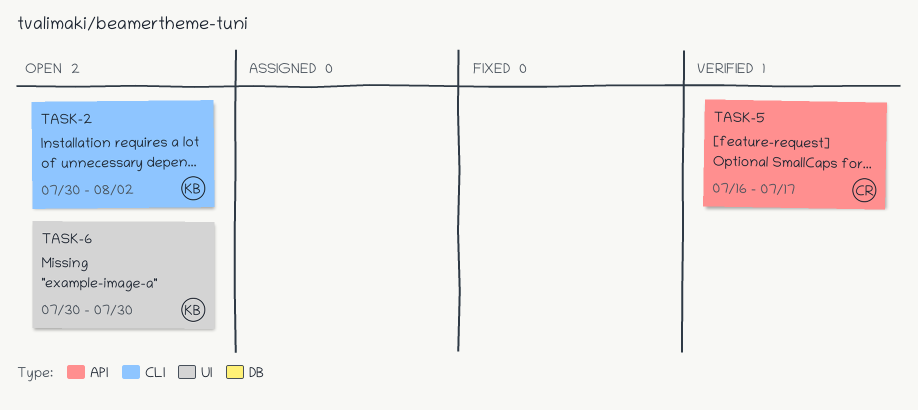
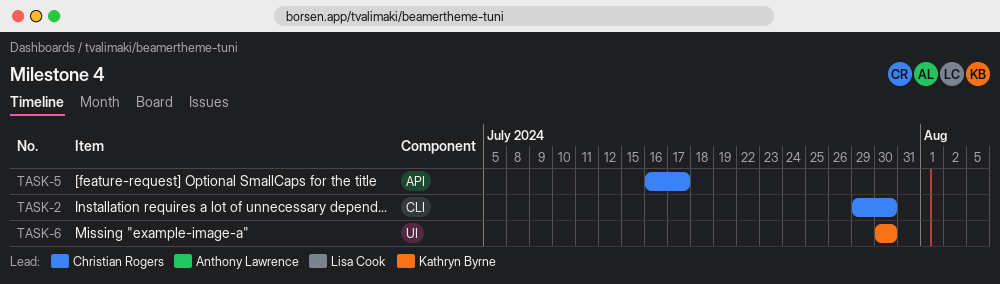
TASK-2, owner: Kathryn Byrne -> Christian Rogers
TASK-2, start: Jul 30 -> Jul 29
TASK-2, due: Aug 2 -> Jul 30

